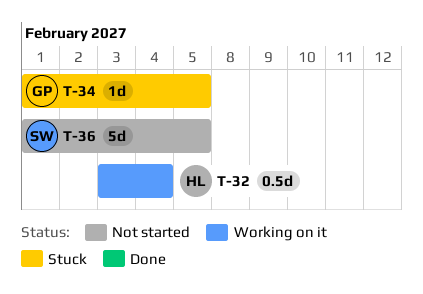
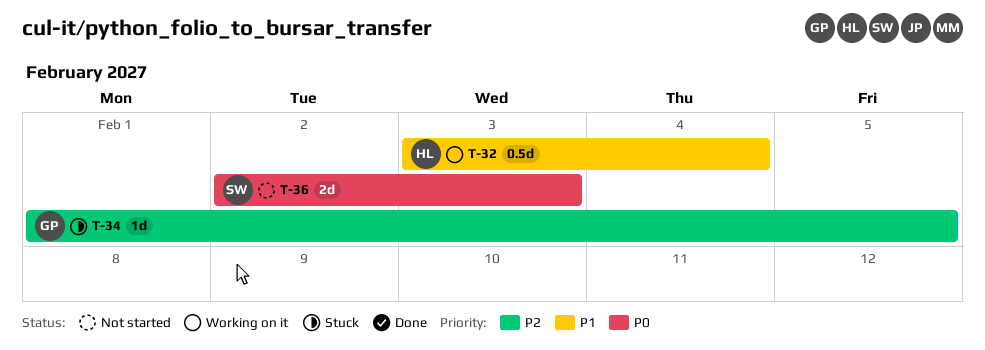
T-36, estimate: 5d -> 2d
T-36, start: Feb 1 -> Feb 2
T-36, due: Feb 5 -> Feb 3

